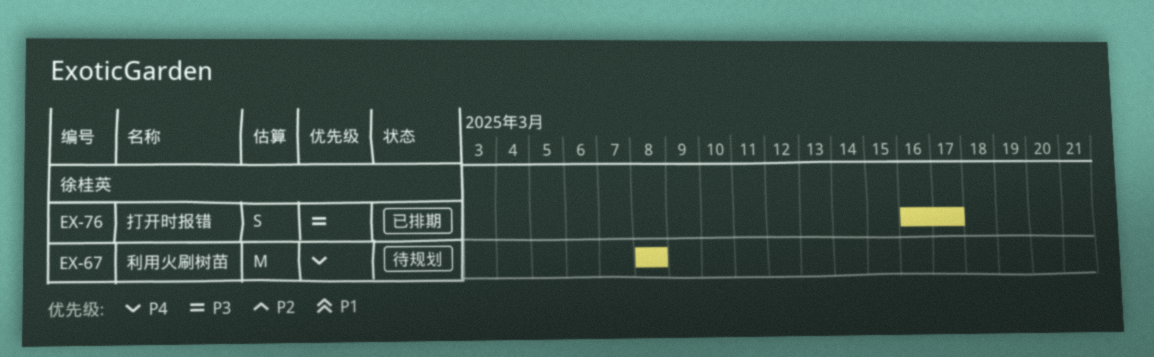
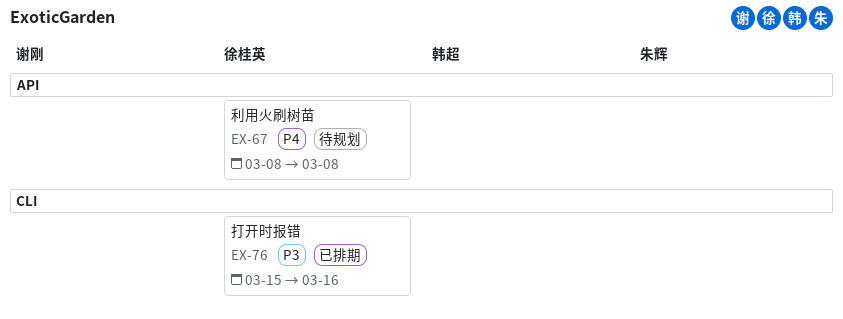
EX-76, start: Mar 16 -> Mar 15
EX-76, due: Mar 17 -> Mar 16

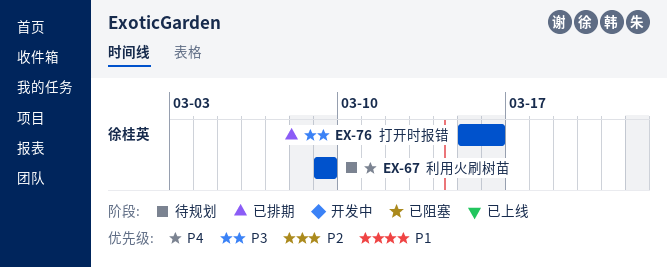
EX-67, start: Mar 8 -> Mar 9
EX-67, due: Mar 8 -> Mar 9

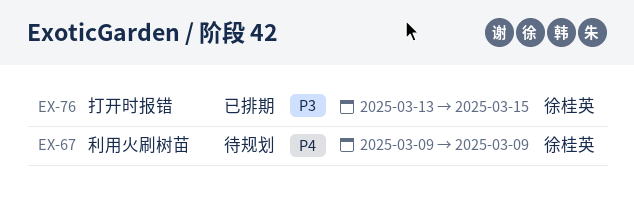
EX-76, start: Mar 15 -> Mar 13
EX-76, due: Mar 16 -> Mar 15

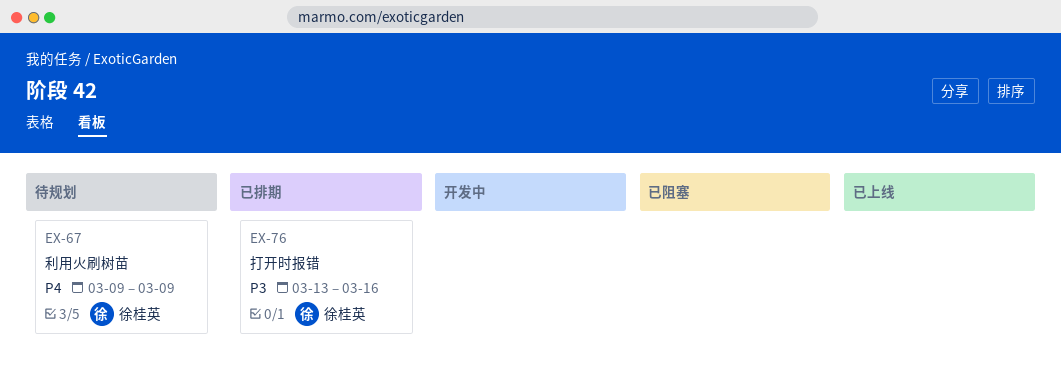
EX-76, due: Mar 15 -> Mar 16

